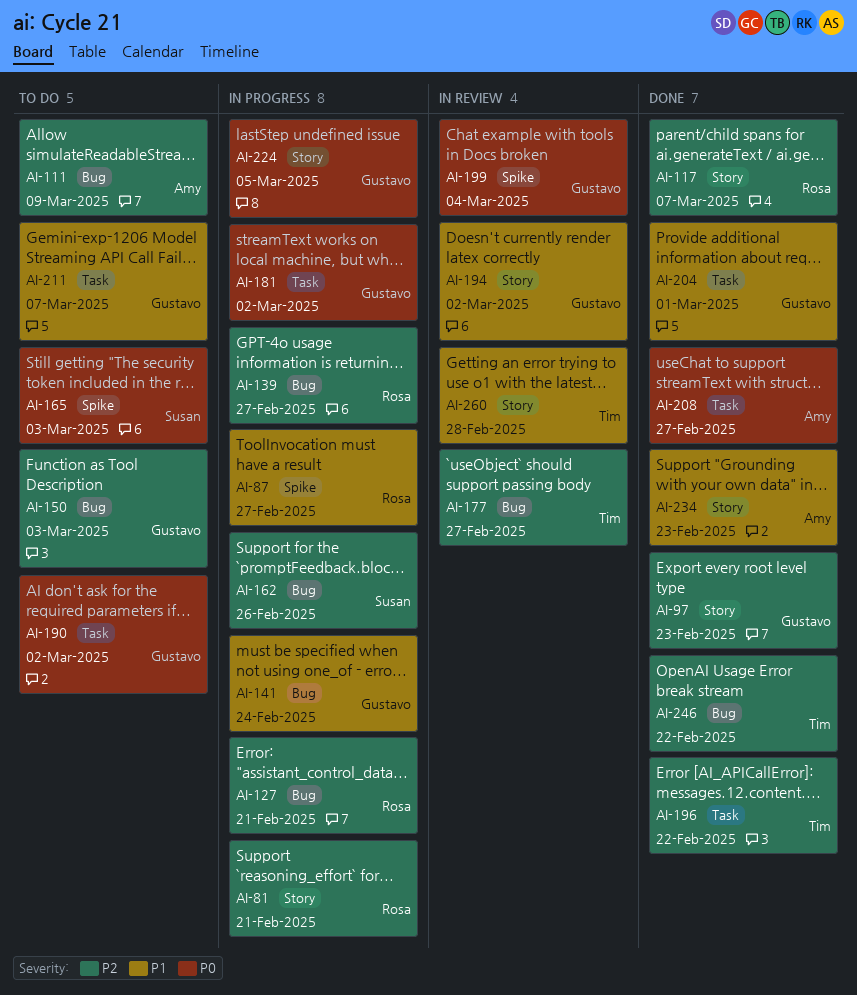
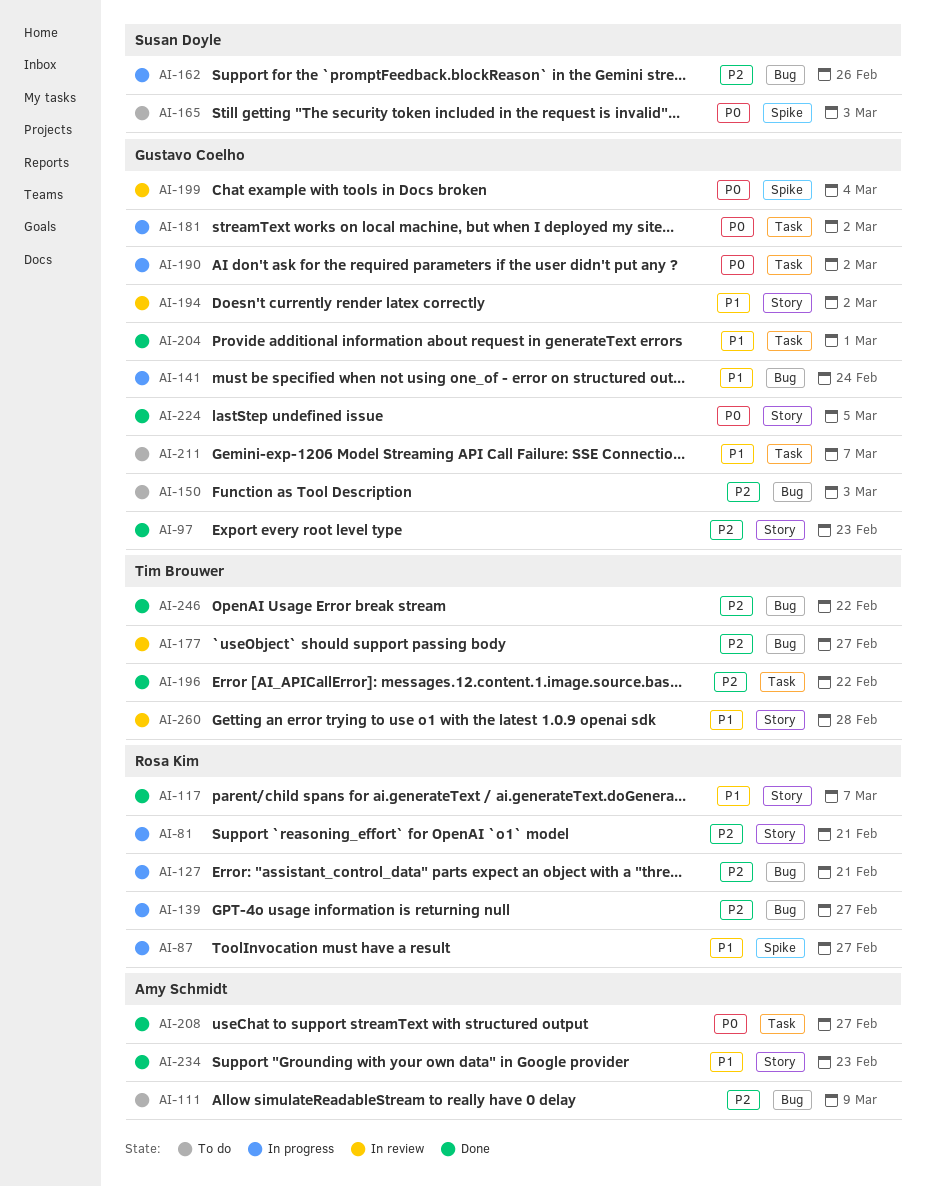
AI-117, priority: P2 -> P1
AI-190, status: To do -> In progress
AI-224, status: In progress -> Done

